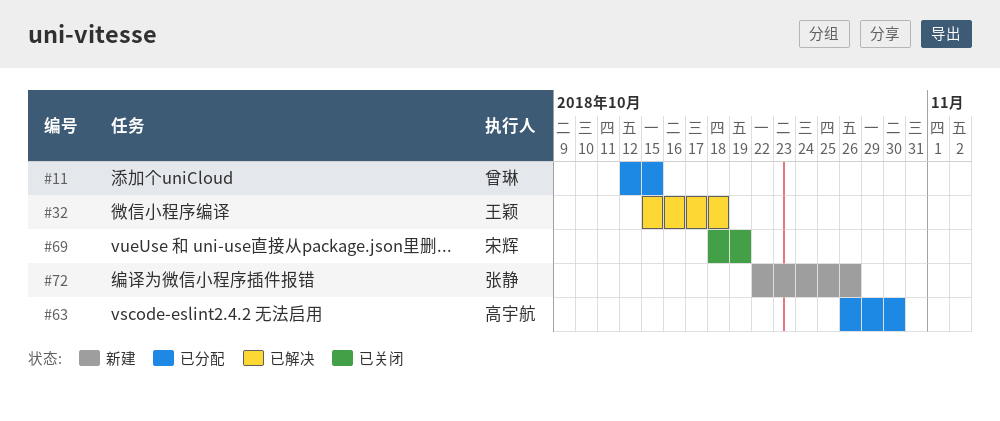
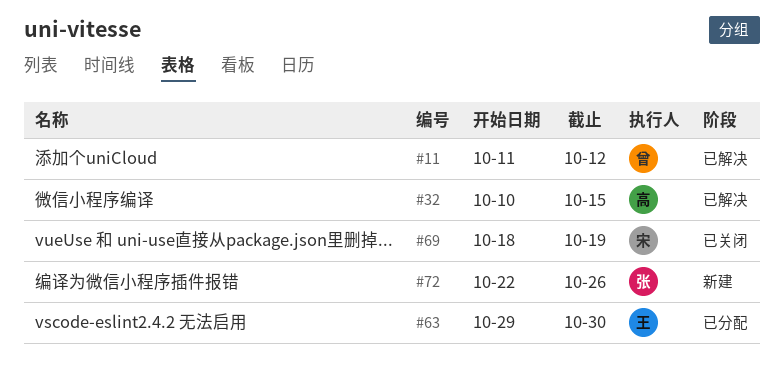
#11, status: 已分配 -> 已解决
#11, start: Oct 12 -> Oct 11
#11, due: Oct 15 -> Oct 12
#32, owner: 王颖 -> 高宇航
#32, start: Oct 15 -> Oct 10
#32, due: Oct 18 -> Oct 15
#63, owner: 高宇航 -> 王颖
#63, start: Oct 26 -> Oct 29

